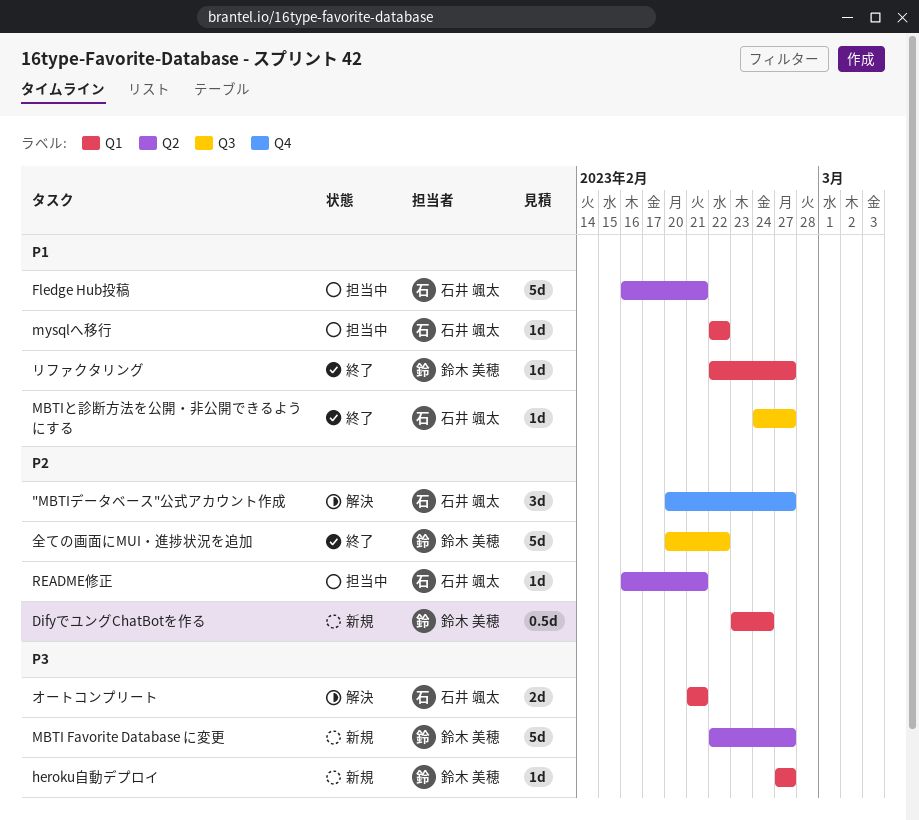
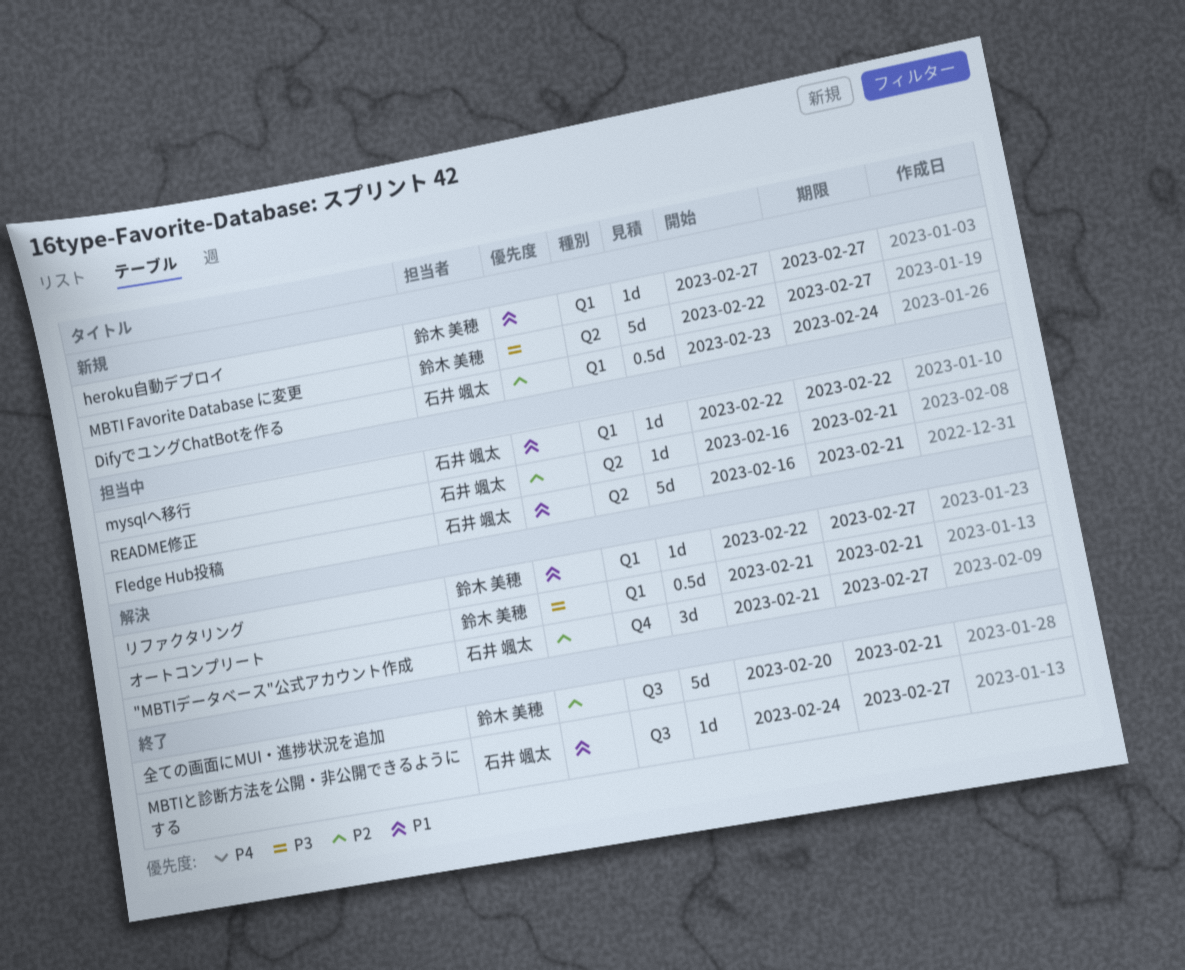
"MBTIデータベース"公式アカウント作成, start: Feb 20 -> Feb 21
DifyでユングChatBotを作る, owner: 鈴木 美穂 -> 石井 颯太
heroku自動デプロイ, priority: P3 -> P1
オートコンプリート, owner: 石井 颯太 -> 鈴木 美穂
オートコンプリート, estimate: 2d -> 0.5d
リファクタリング, status: 終了 -> 解決
全ての画面にMUI・進捗状況を追加, due: Feb 22 -> Feb 21

